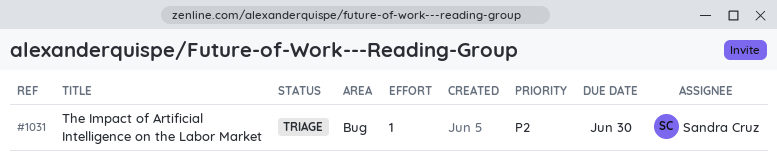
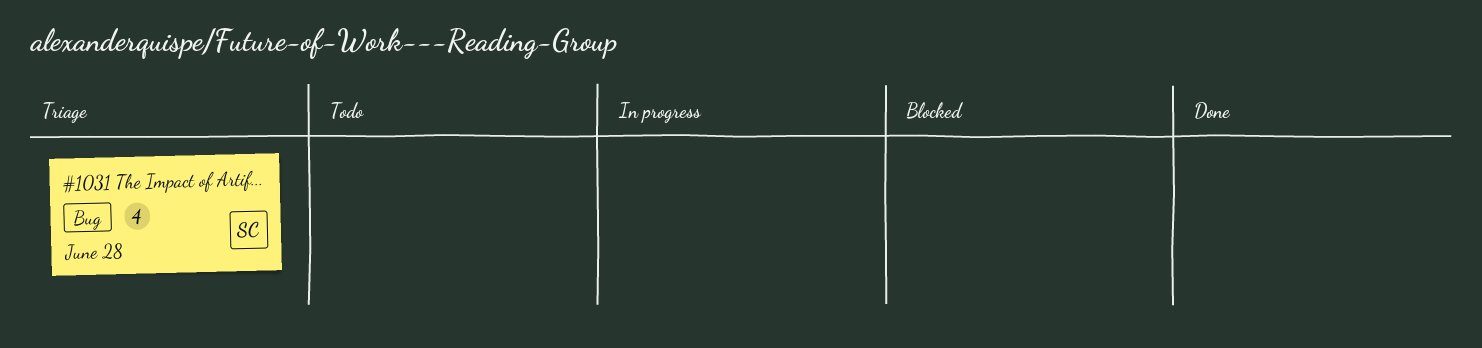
#1031, estimate: 1 -> 4
#1031, due: Jun 30 -> Jun 28

